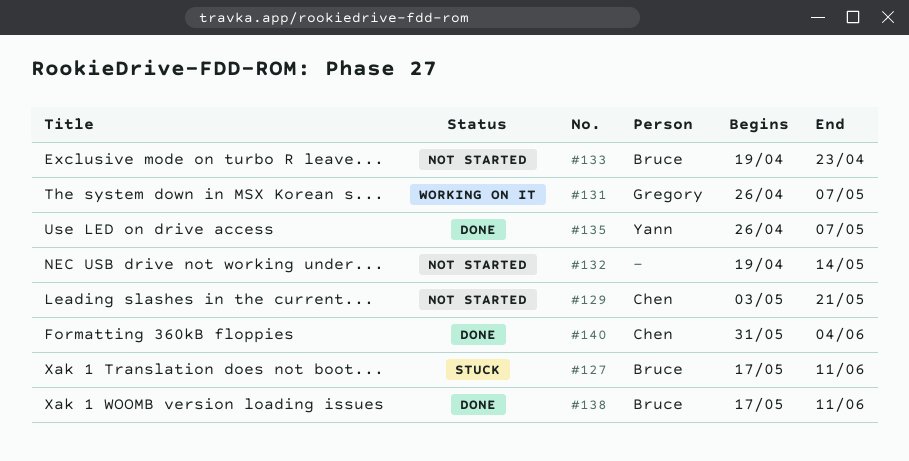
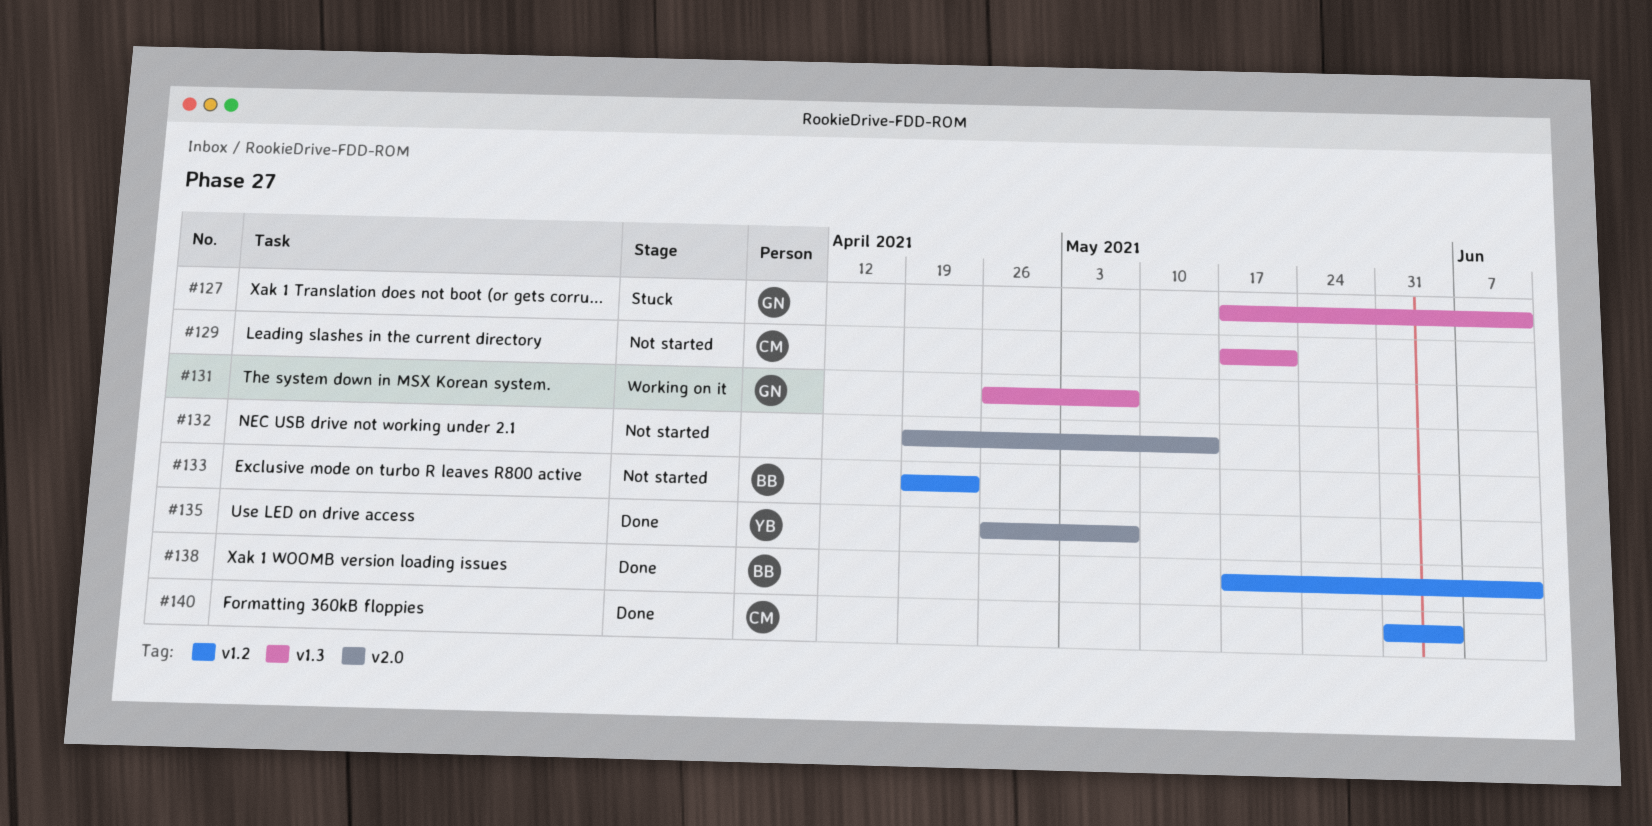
#127, owner: Bruce -> Gregory
#129, start: May 3 -> May 17

